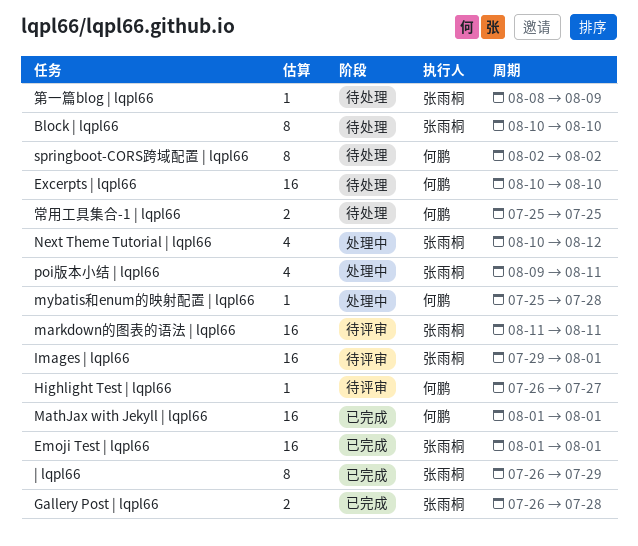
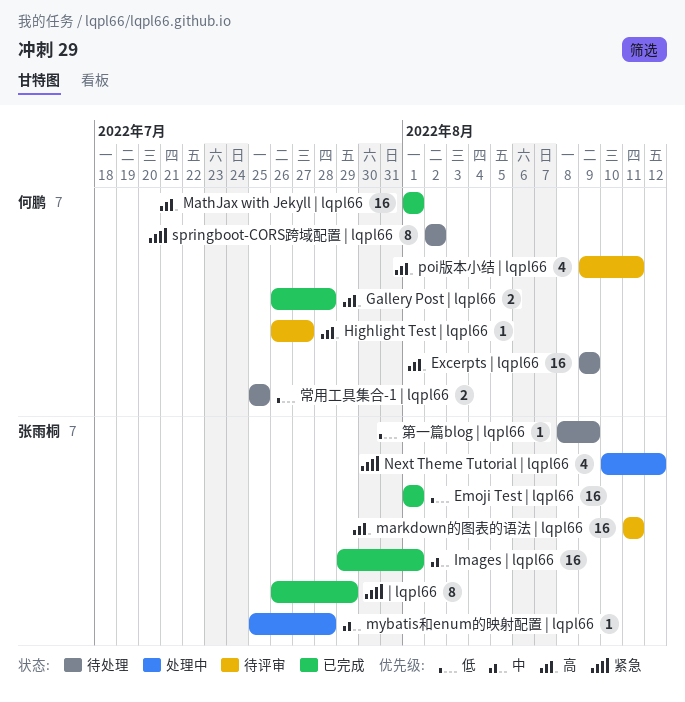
Block | lqpl66: present -> none
Excerpts | lqpl66, start: Aug 10 -> Aug 9
Excerpts | lqpl66, due: Aug 10 -> Aug 9
Gallery Post | lqpl66, owner: 张雨桐 -> 何鹏
Images | lqpl66, status: 待评审 -> 已完成
mybatis和enum的映射配置 | lqpl66, owner: 何鹏 -> 张雨桐
poi版本小结 | lqpl66, status: 处理中 -> 待评审
poi版本小结 | lqpl66, owner: 张雨桐 -> 何鹏

